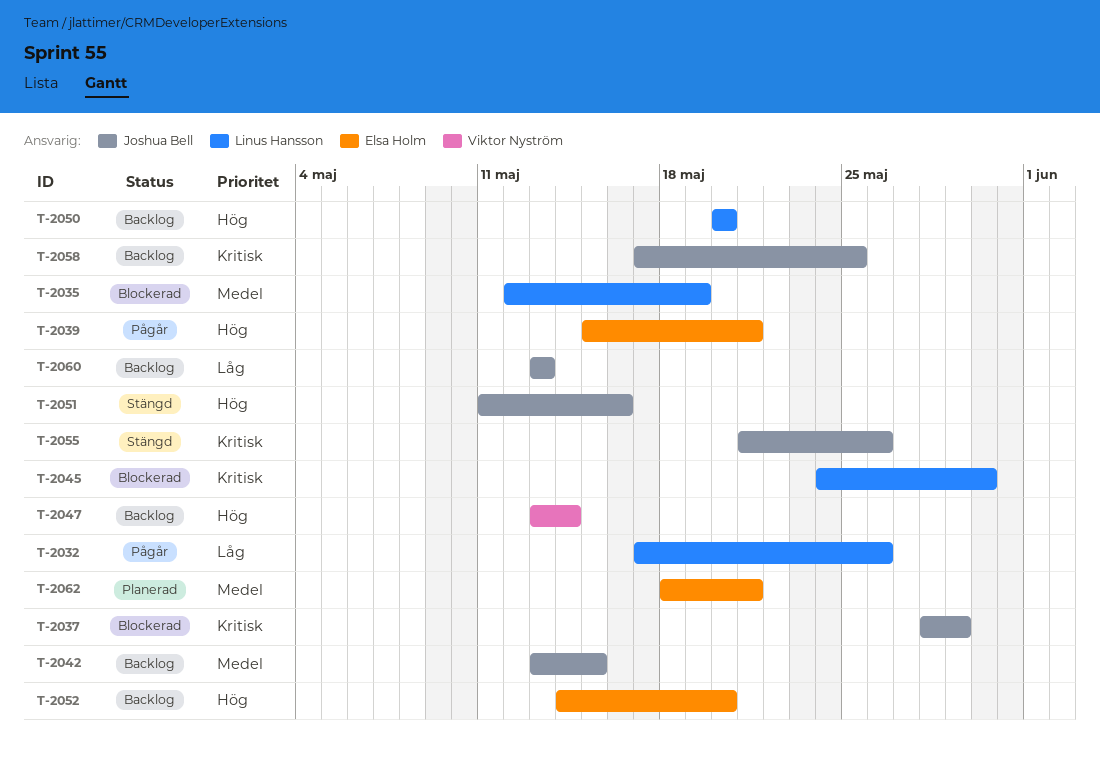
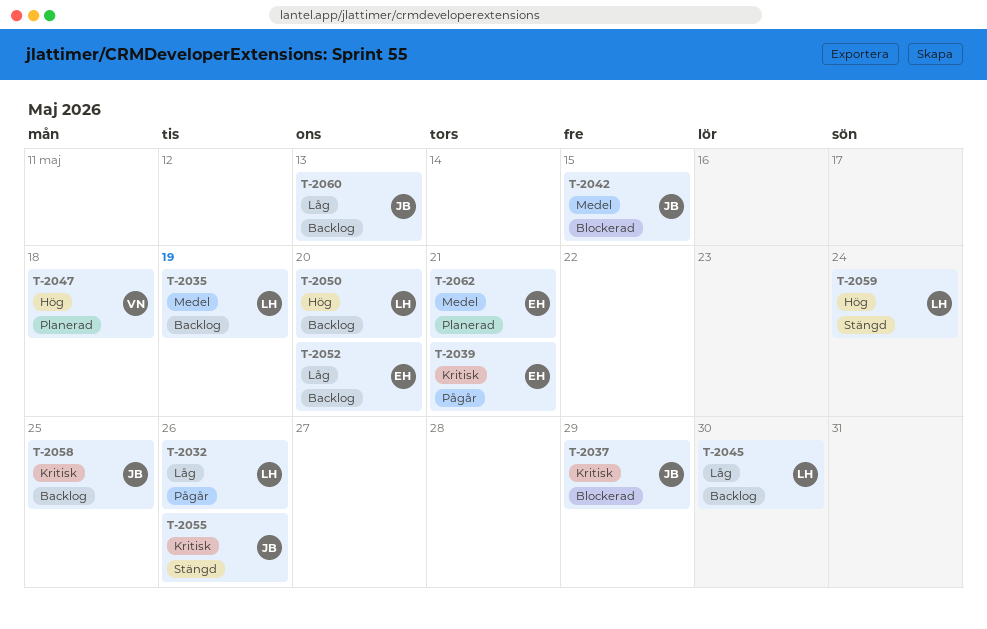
T-2035, status: Blockerad -> Backlog
T-2039, priority: Hög -> Kritisk
T-2042, status: Backlog -> Blockerad
T-2045, status: Blockerad -> Backlog
T-2045, priority: Kritisk -> Låg
T-2047, status: Backlog -> Planerad
T-2047, due: May 14 -> May 18
T-2051: present -> none
T-2052, priority: Hög -> Låg
T-2059: none -> present

